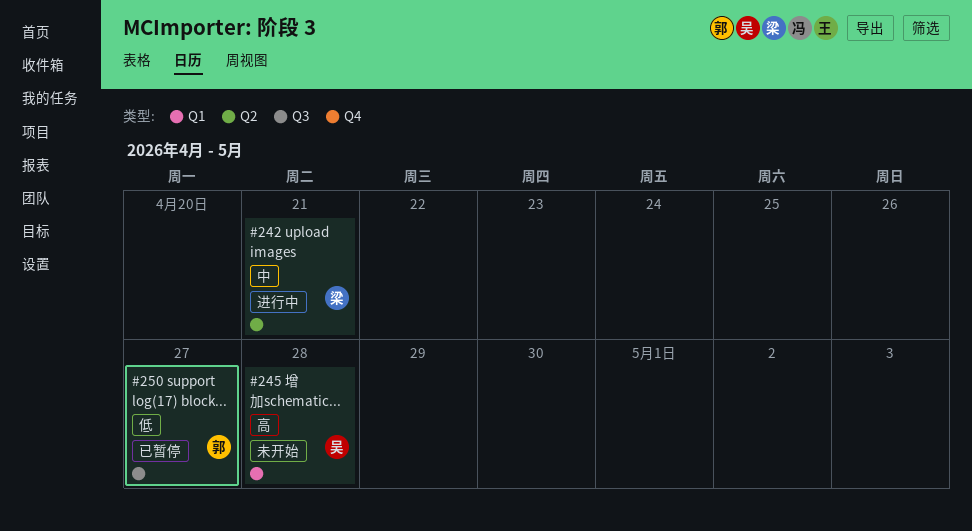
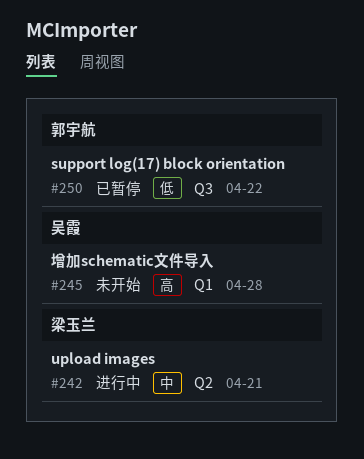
#250, due: Apr 27 -> Apr 22

